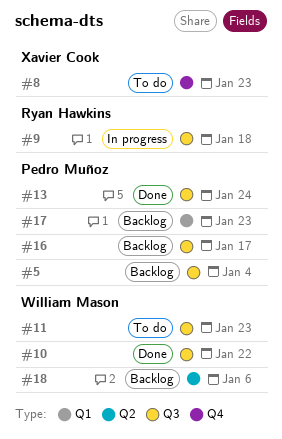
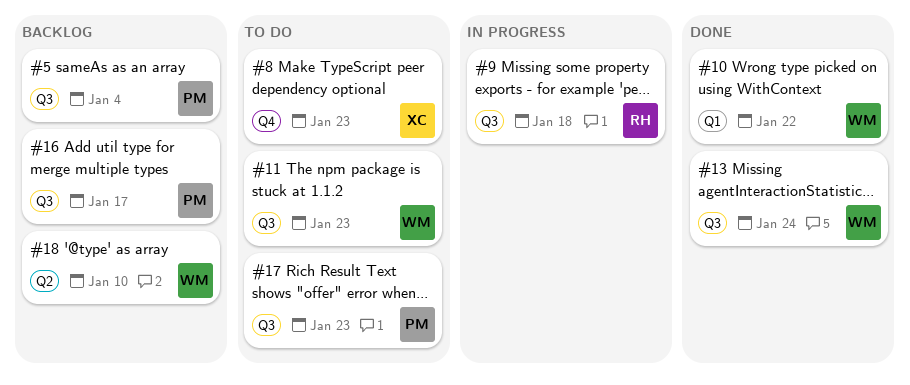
#10, label: Q3 -> Q1
#13, owner: Pedro Muñoz -> William Mason
#17, status: Backlog -> To do
#17, label: Q1 -> Q3
#18, due: Jan 6 -> Jan 10

